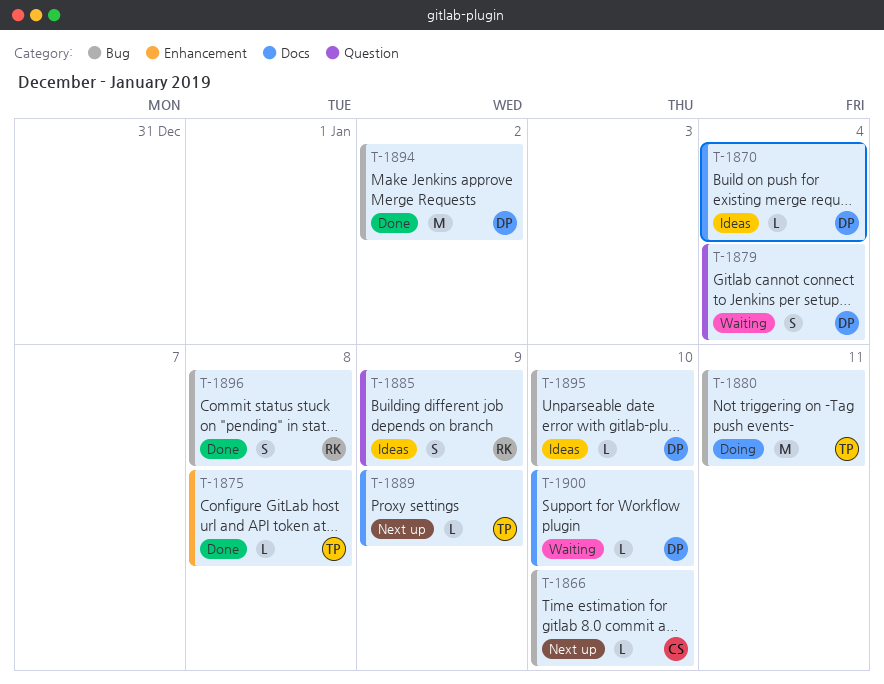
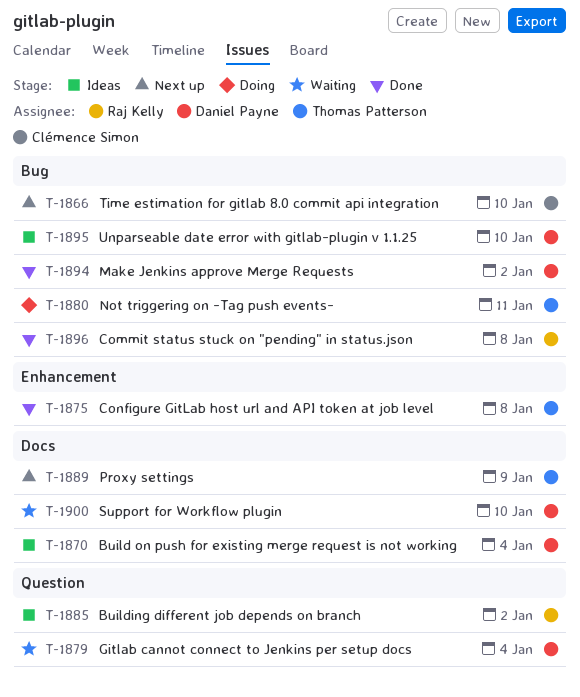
T-1885, due: Jan 9 -> Jan 2

